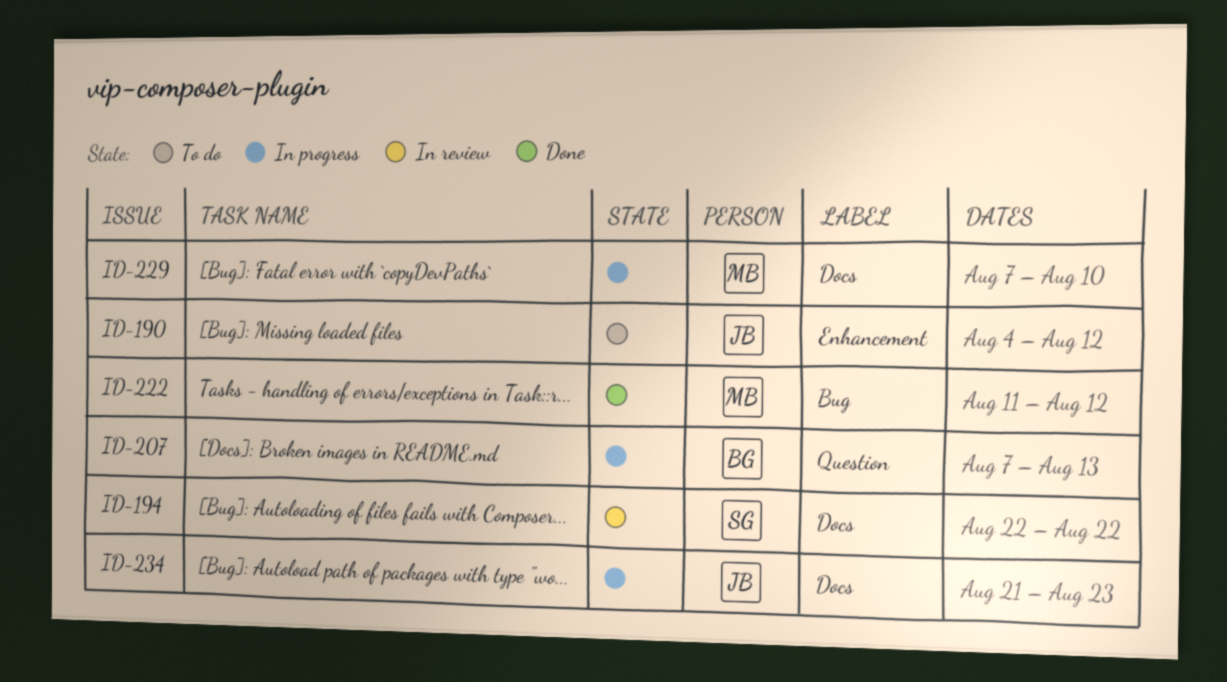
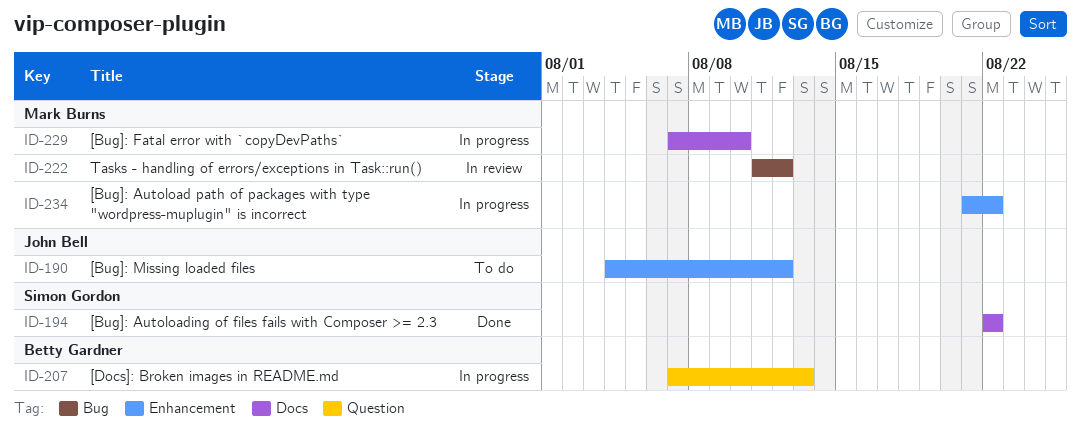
ID-194, status: In review -> Done
ID-222, status: Done -> In review
ID-234, owner: John Bell -> Mark Burns
ID-234, label: Docs -> Enhancement
ID-234, due: Aug 23 -> Aug 22

